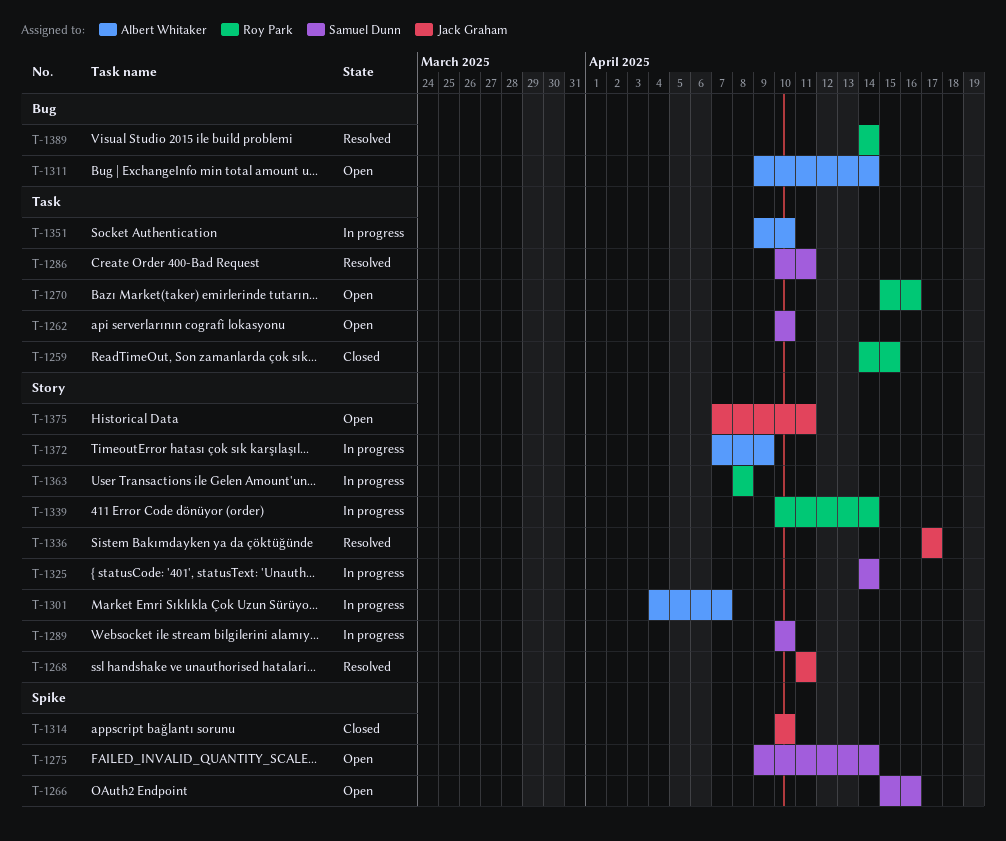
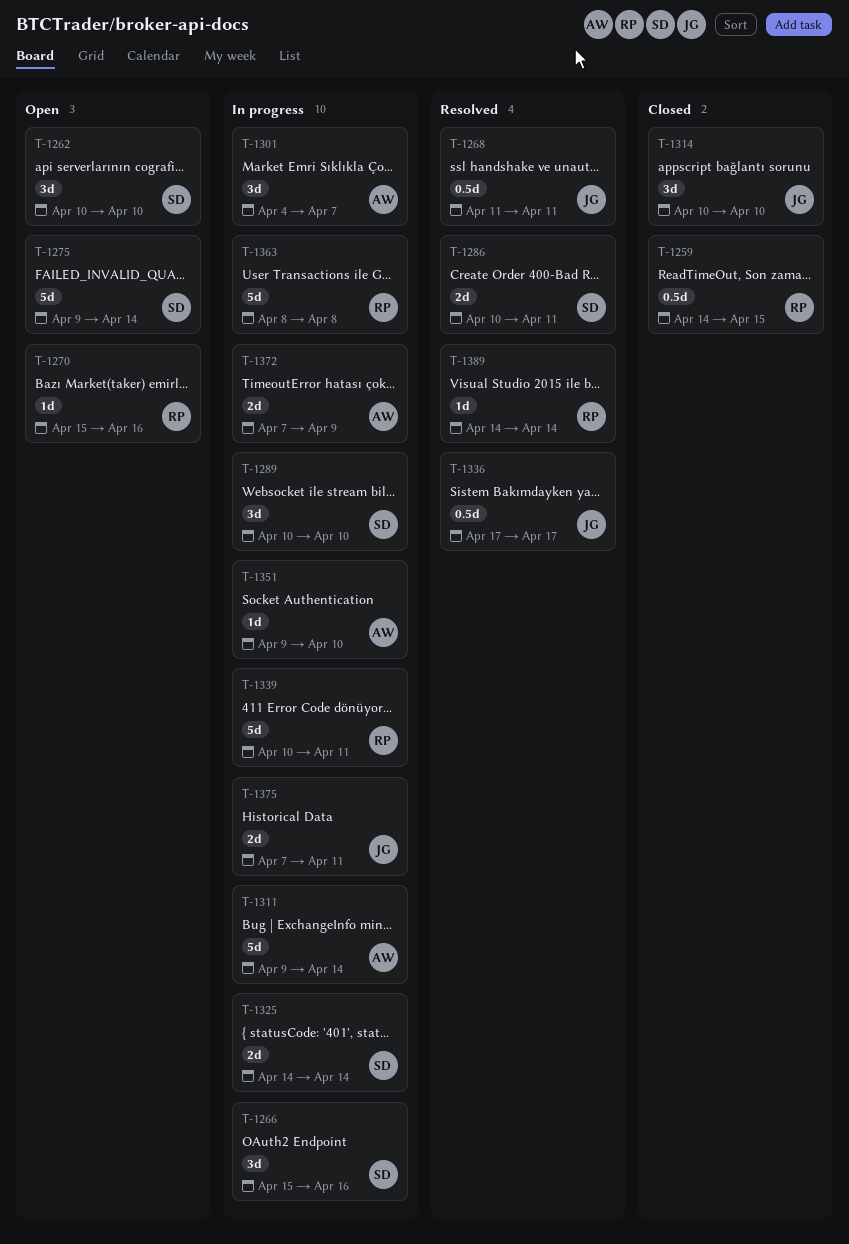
T-1266, status: Open -> In progress
T-1311, status: Open -> In progress
T-1339, due: Apr 14 -> Apr 11
T-1375, status: Open -> In progress

